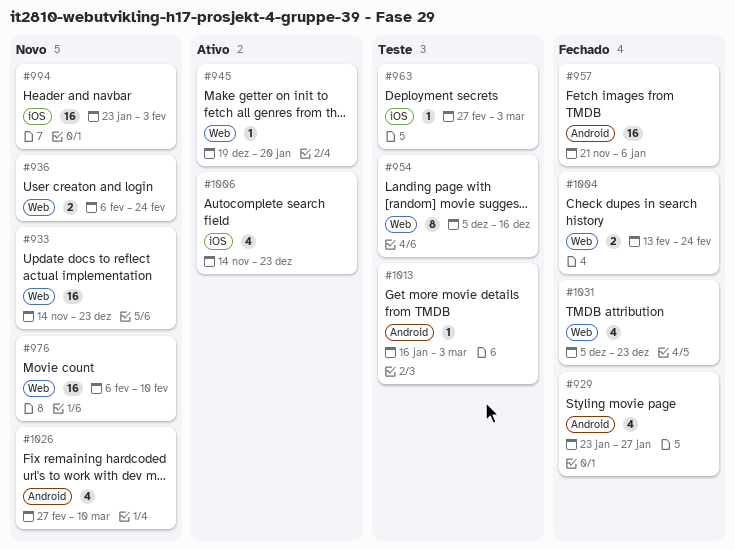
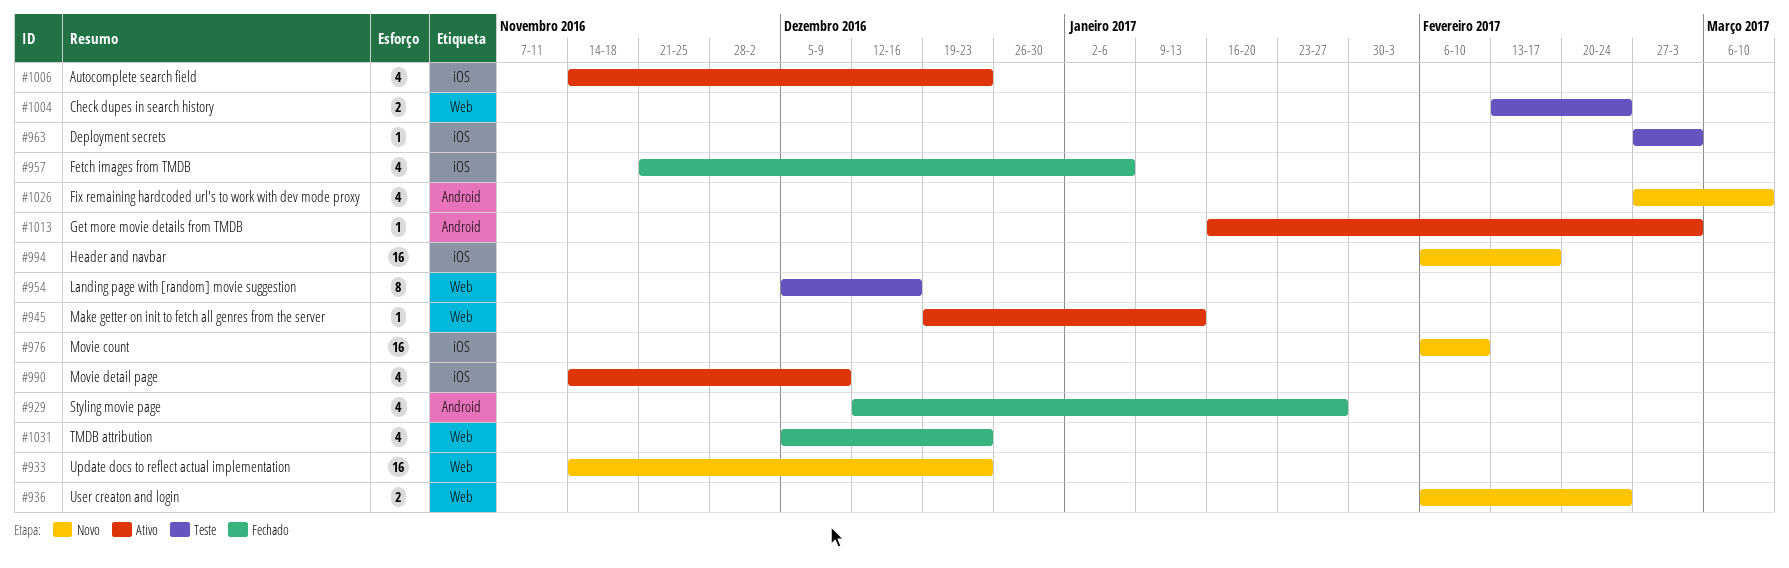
#929, start: Jan 23 -> Dec 12
#945, due: Jan 20 -> Jan 13
#957, label: Android -> iOS
#957, estimate: 16 -> 4
#976, label: Web -> iOS
#990: none -> present
#994, start: Jan 23 -> Feb 6
#994, due: Feb 3 -> Feb 17
#1004, status: Fechado -> Teste
#1013, status: Teste -> Ativo

